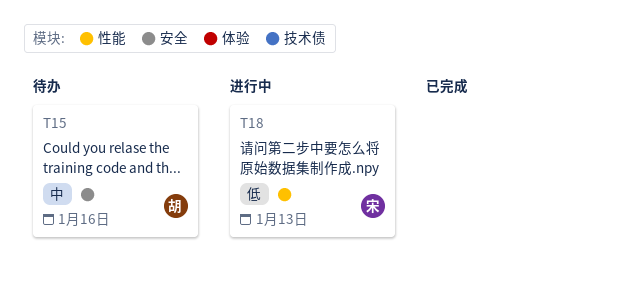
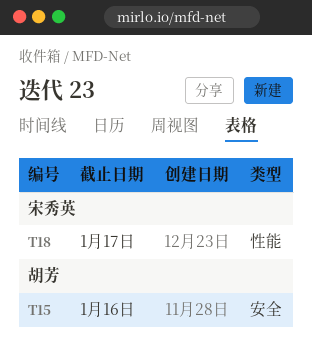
T18, due: Jan 13 -> Jan 17

